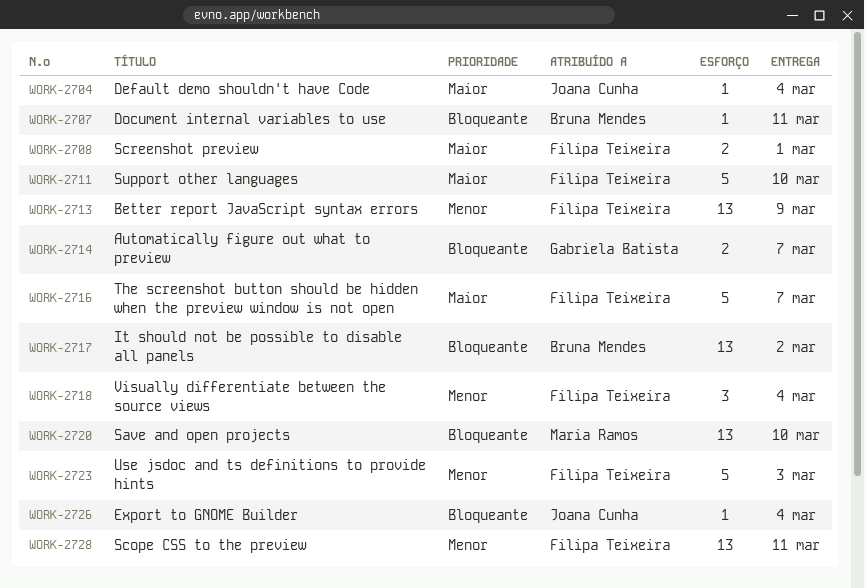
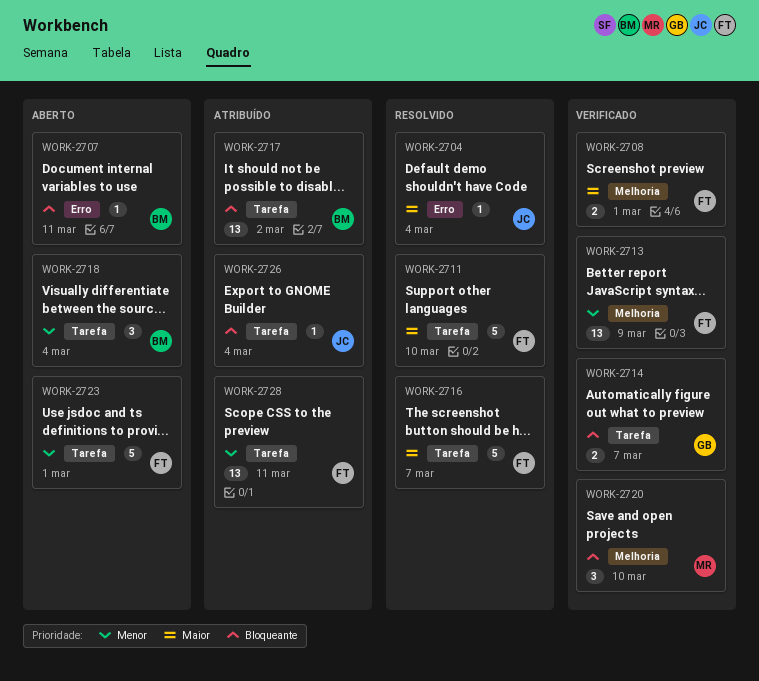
WORK-2718, owner: Filipa Teixeira -> Bruna Mendes
WORK-2720, estimate: 13 -> 3
WORK-2723, due: Mar 3 -> Mar 1

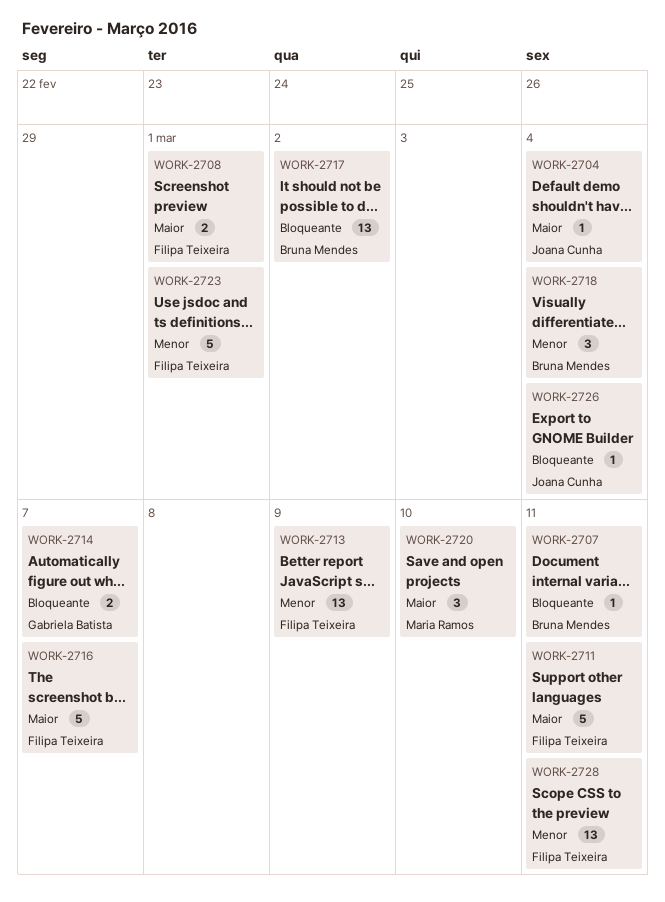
WORK-2711, due: Mar 10 -> Mar 11
WORK-2720, priority: Bloqueante -> Maior

